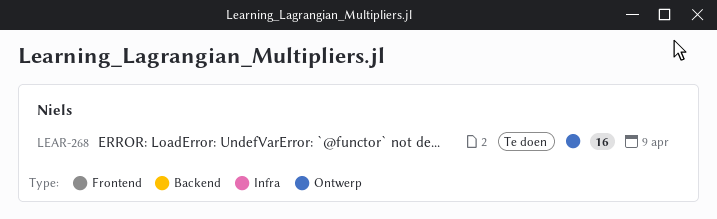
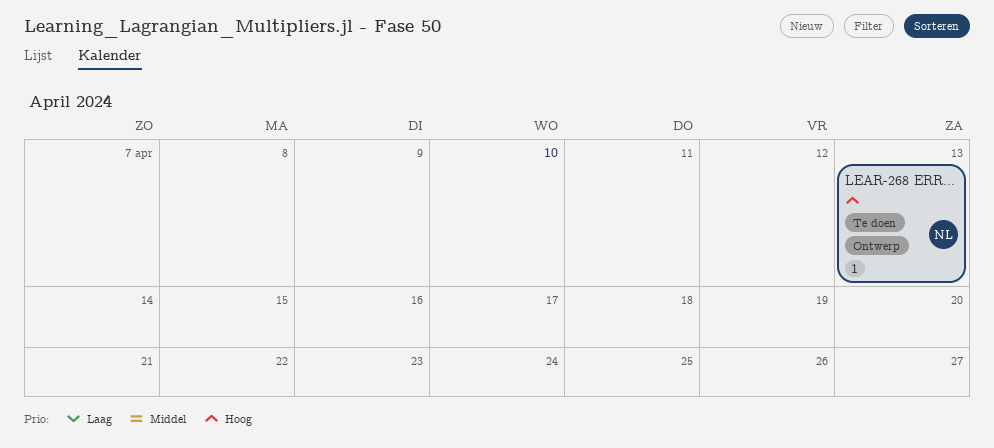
LEAR-268, estimate: 16 -> 1
LEAR-268, due: Apr 9 -> Apr 13

